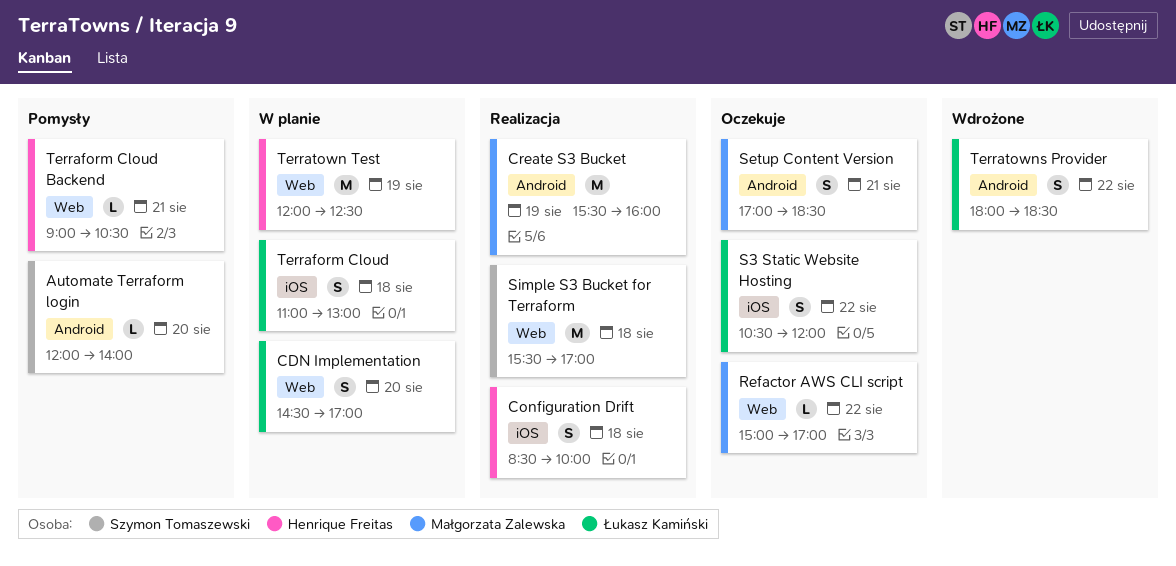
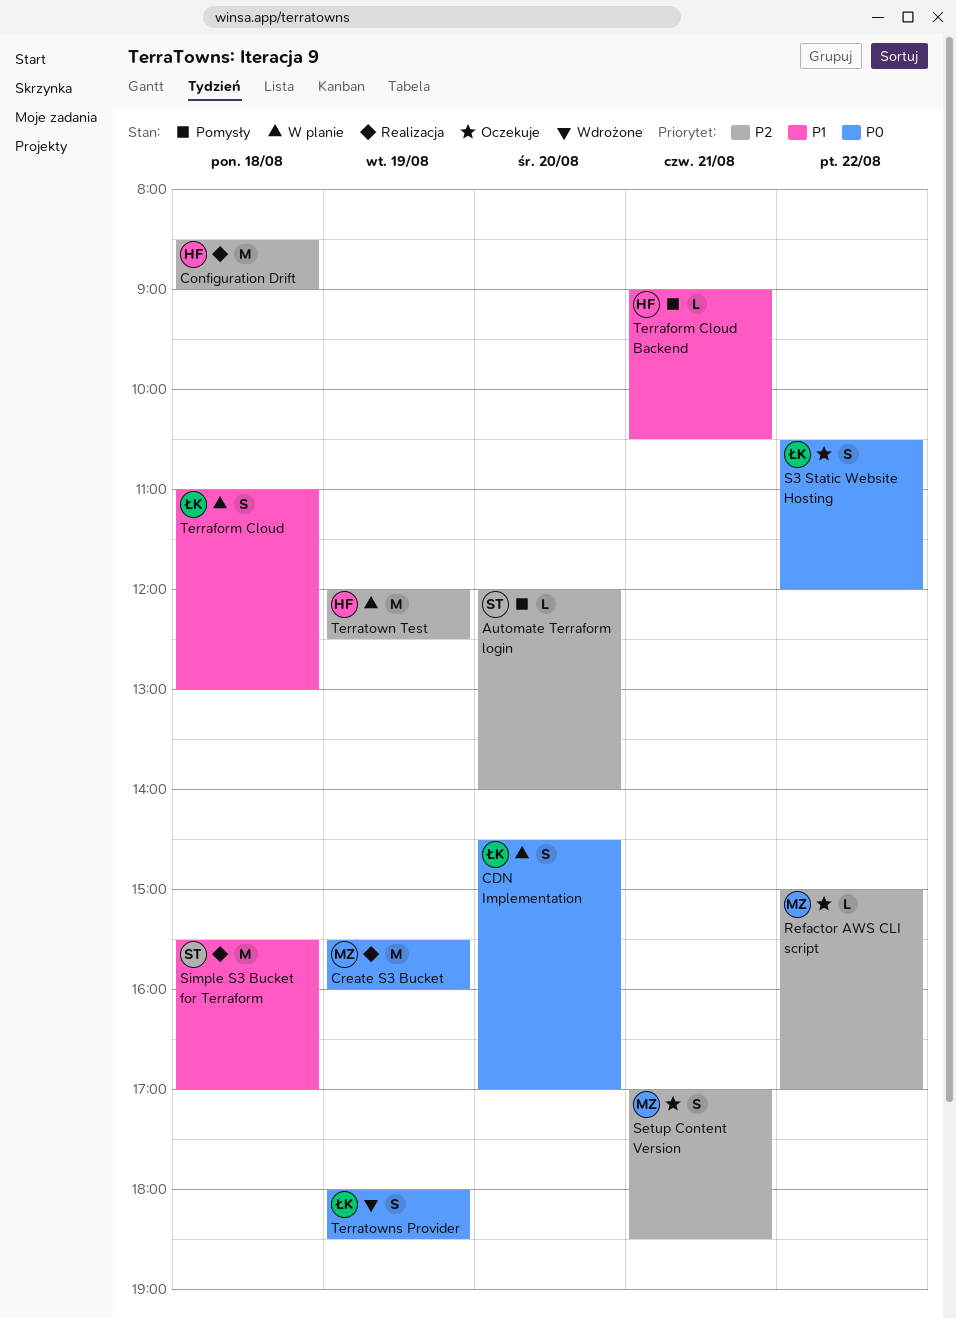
Configuration Drift, estimate: S -> M
Configuration Drift, ends: 10:00 -> 09:00
Terratowns Provider, day: Aug 22 -> Aug 19

